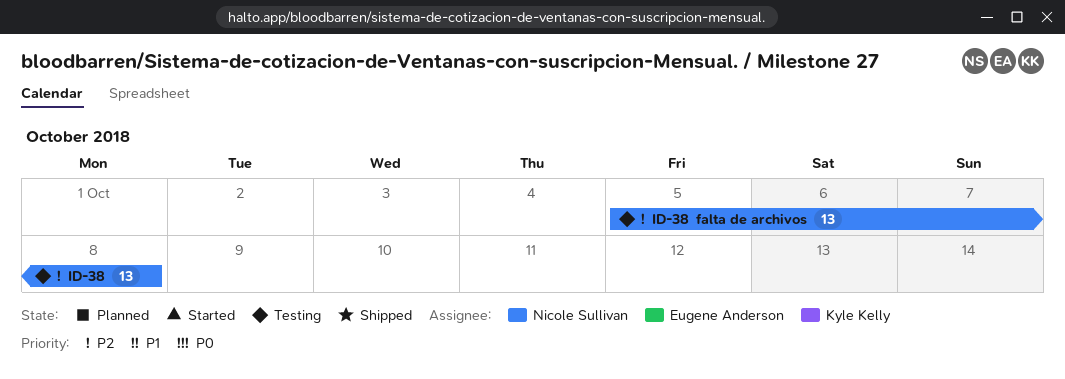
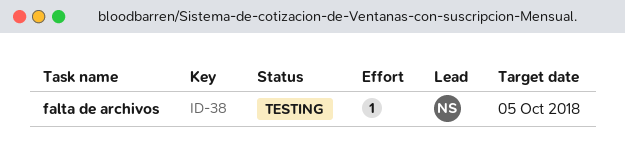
ID-38, estimate: 13 -> 1
ID-38, due: Oct 8 -> Oct 5

